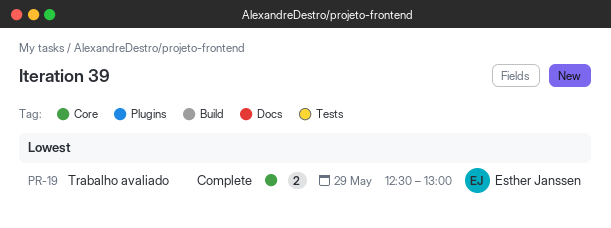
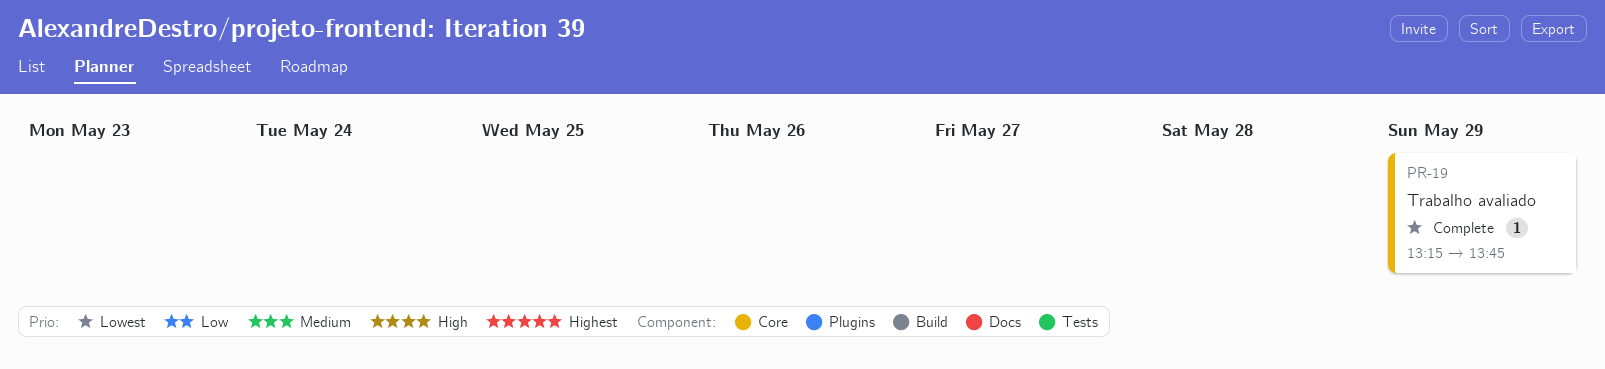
PR-19, estimate: 2 -> 1
PR-19, begins: 12:30 -> 13:15
PR-19, ends: 13:00 -> 13:45

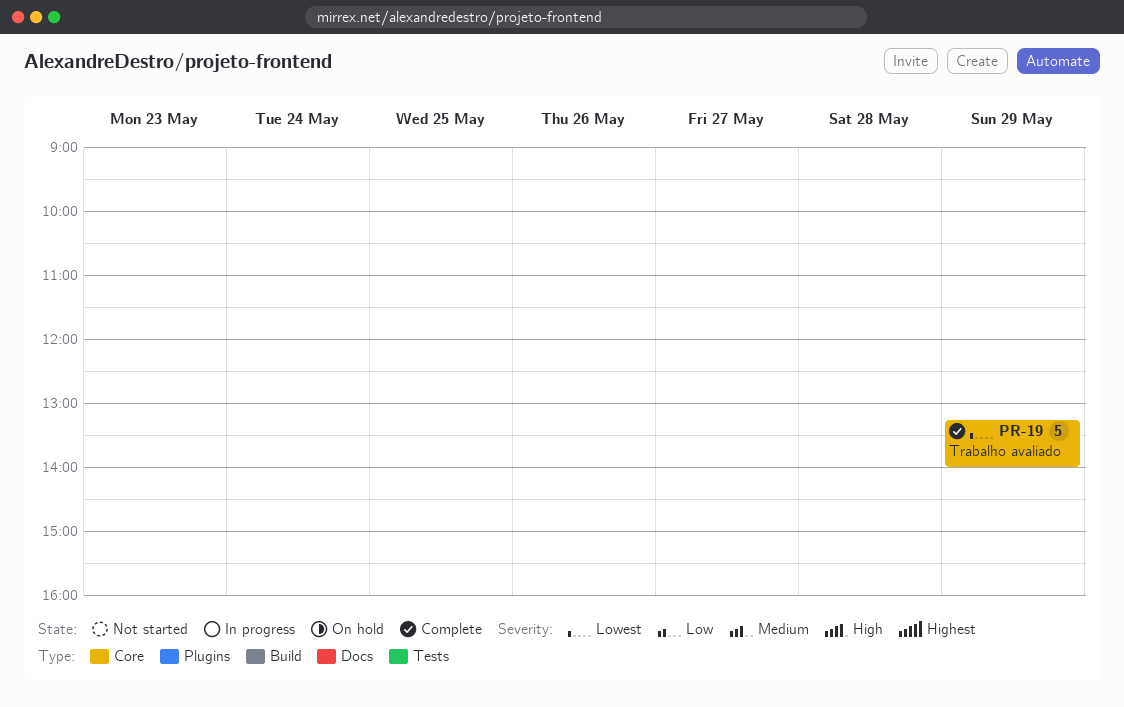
PR-19, estimate: 1 -> 5
PR-19, ends: 13:45 -> 14:00

